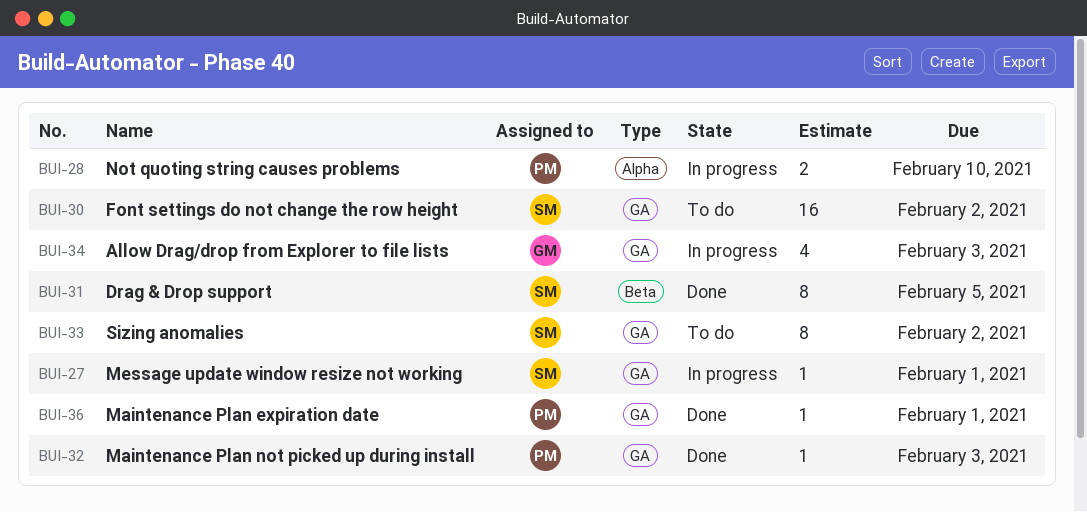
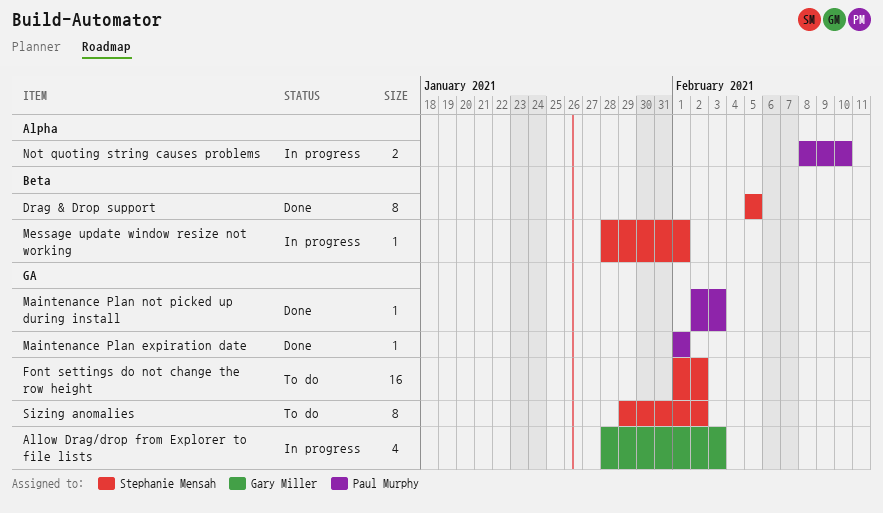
Message update window resize not working, label: GA -> Beta

